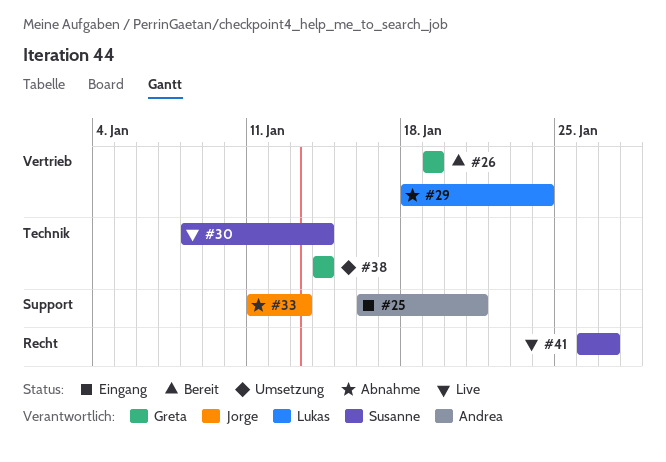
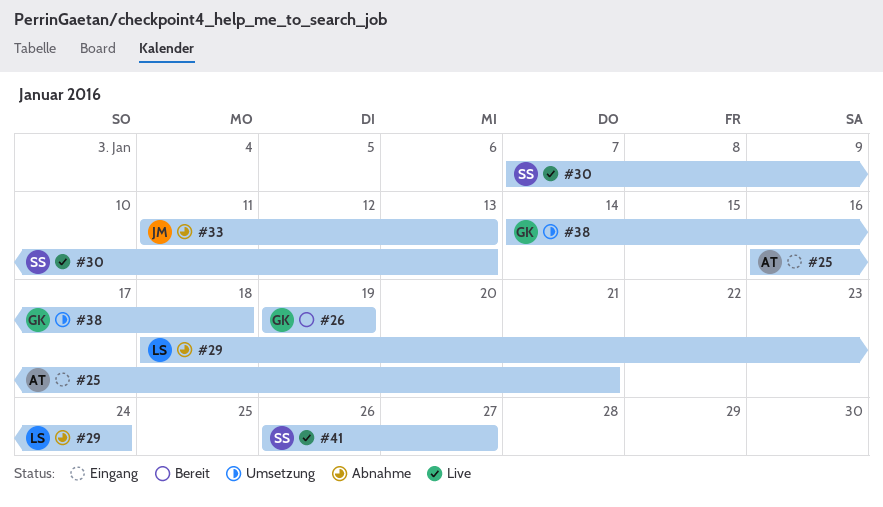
#30, start: Jan 8 -> Jan 7
#30, due: Jan 14 -> Jan 13
#38, due: Jan 14 -> Jan 18

